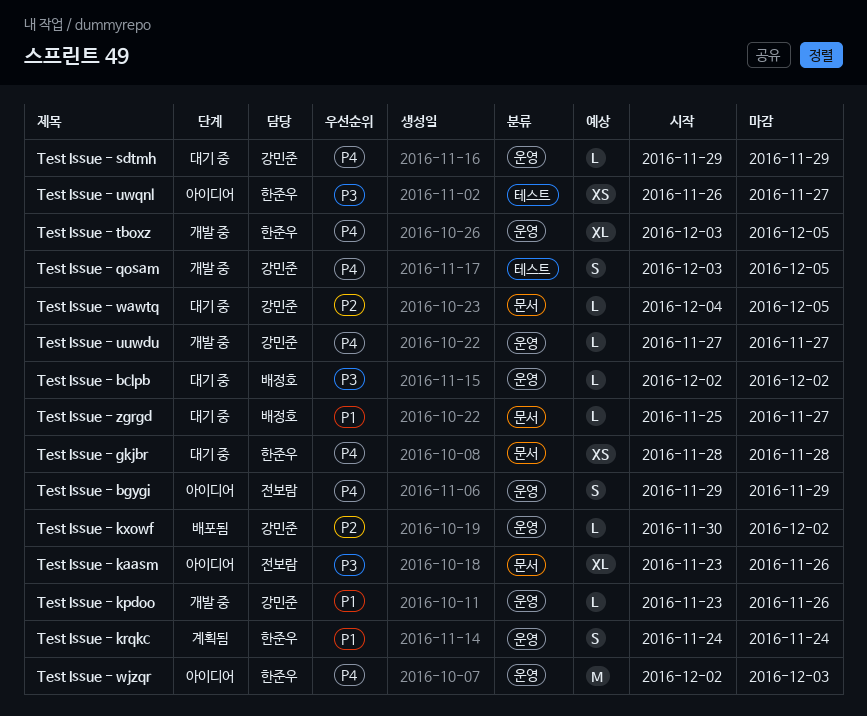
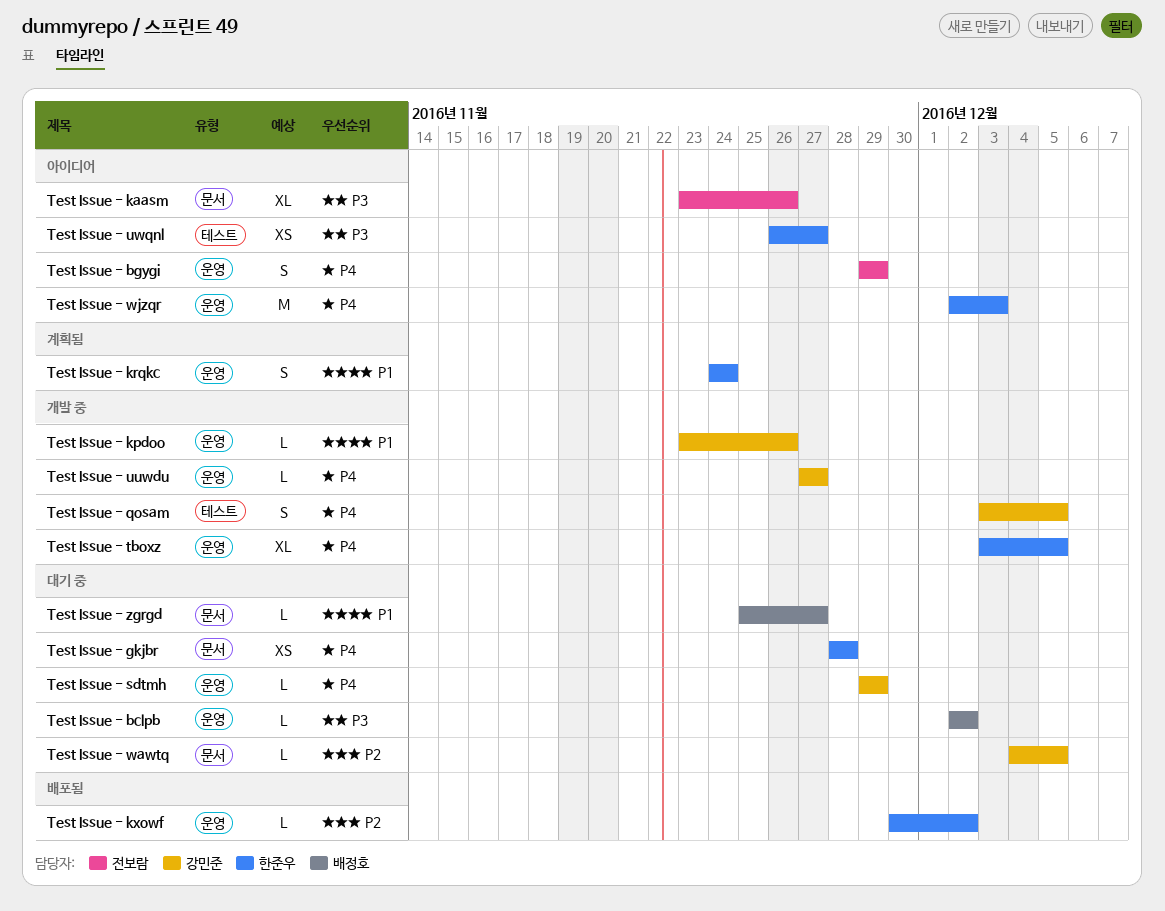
Test Issue - kxowf, owner: 강민준 -> 한준우

